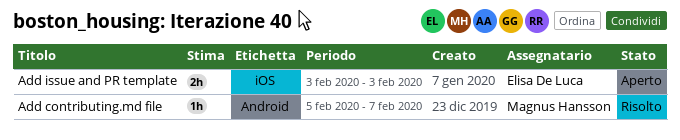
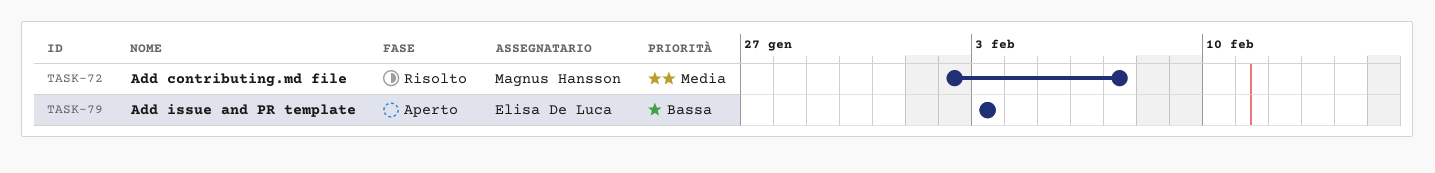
Add contributing.md file, start: Feb 5 -> Feb 2

